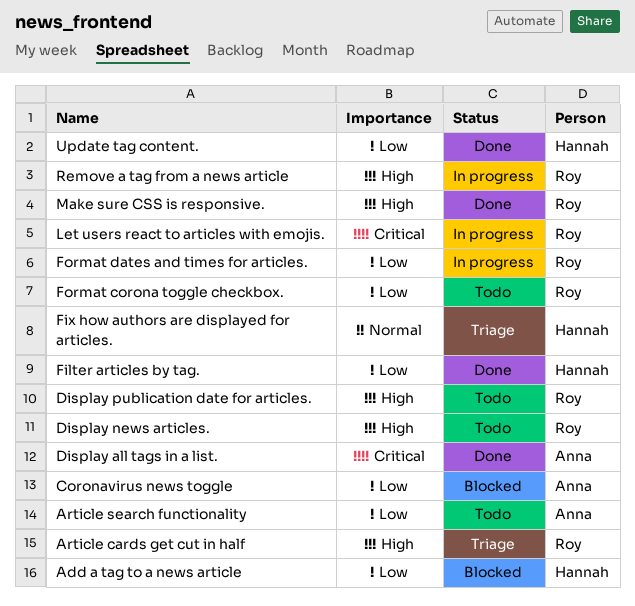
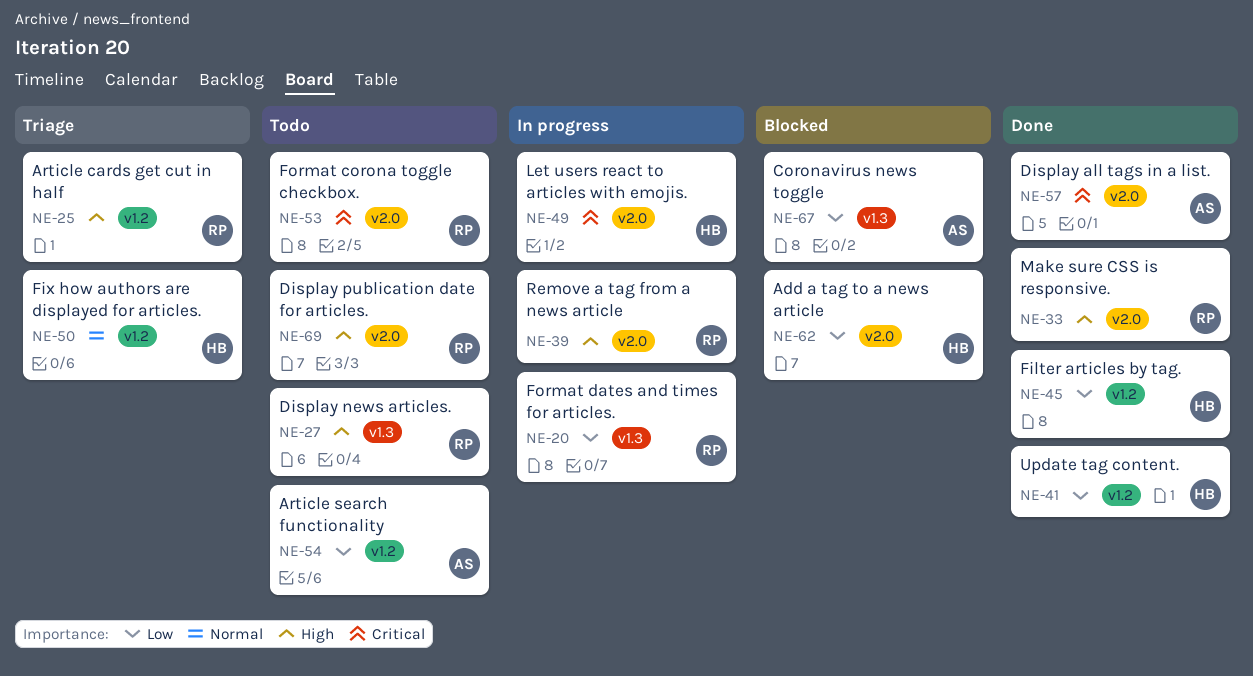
Format corona toggle checkbox., priority: Low -> Critical
Let users react to articles with emojis., owner: Roy -> Hannah

